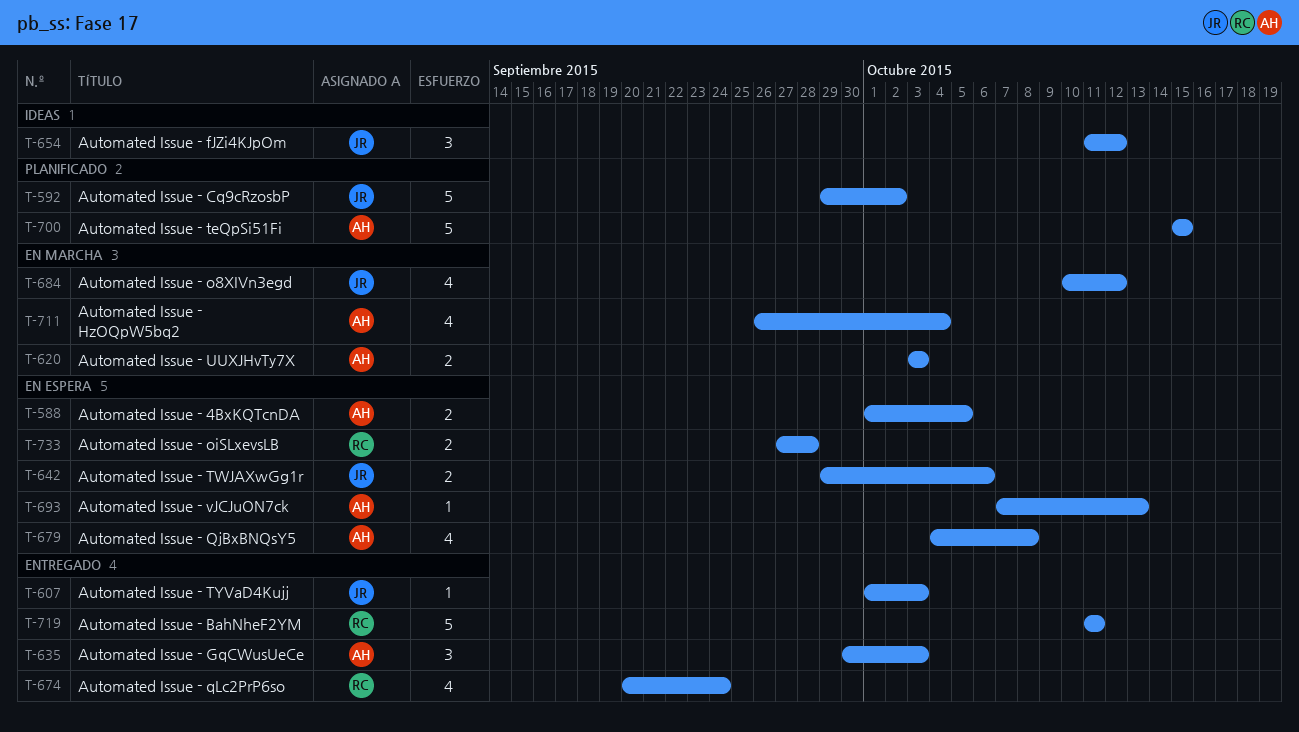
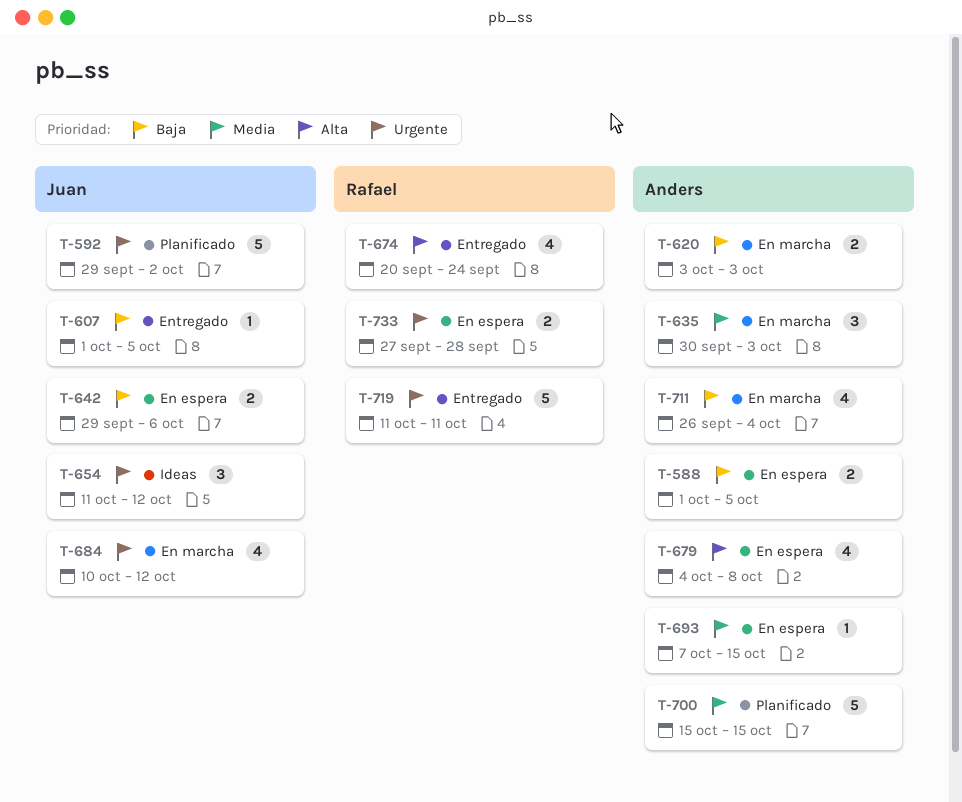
T-607, due: Oct 3 -> Oct 5
T-635, status: Entregado -> En marcha
T-693, due: Oct 13 -> Oct 15

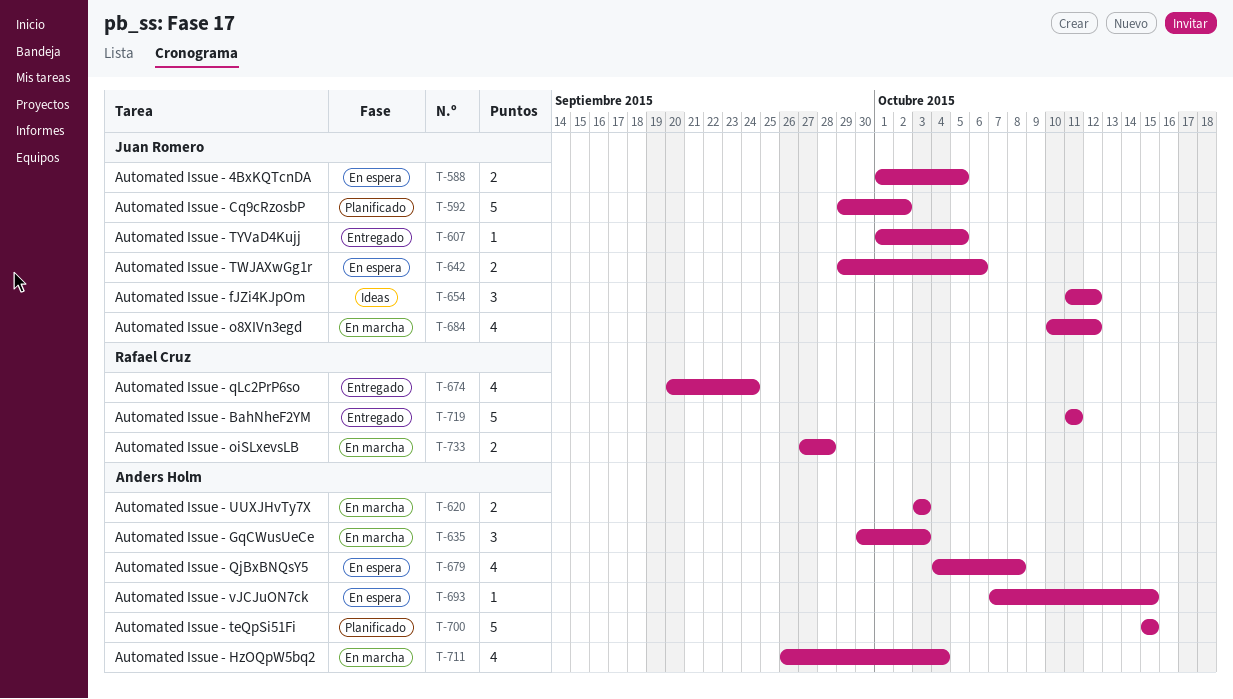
T-588, owner: Anders Holm -> Juan Romero
T-733, status: En espera -> En marcha

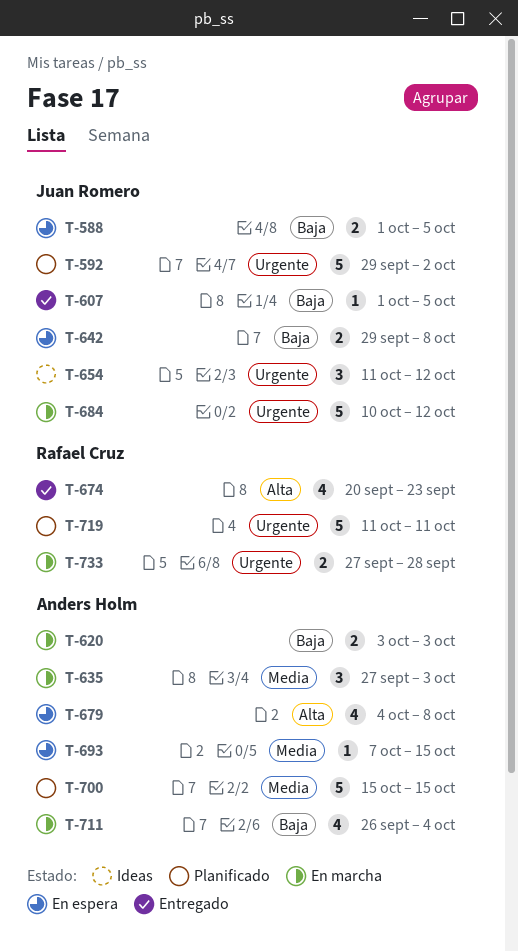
T-635, start: Sep 30 -> Sep 27
T-642, due: Oct 6 -> Oct 8
T-674, due: Sep 24 -> Sep 23
T-684, estimate: 4 -> 5
T-719, status: Entregado -> Planificado

